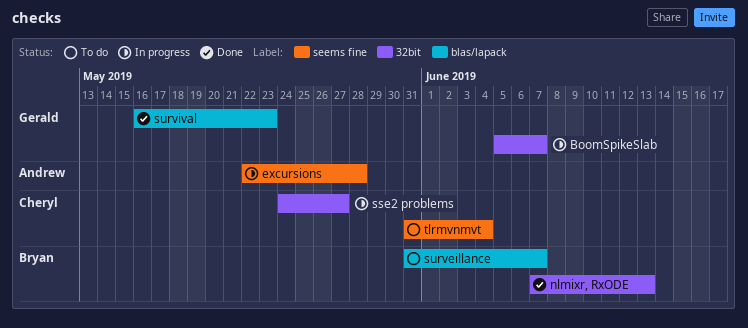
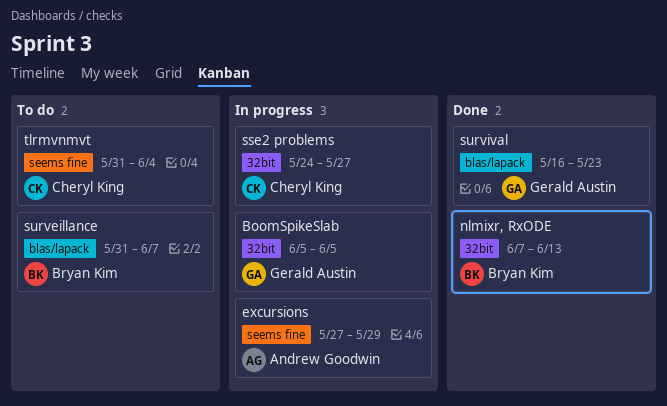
BoomSpikeSlab, due: Jun 7 -> Jun 5
excursions, start: May 22 -> May 27
excursions, due: May 28 -> May 29

